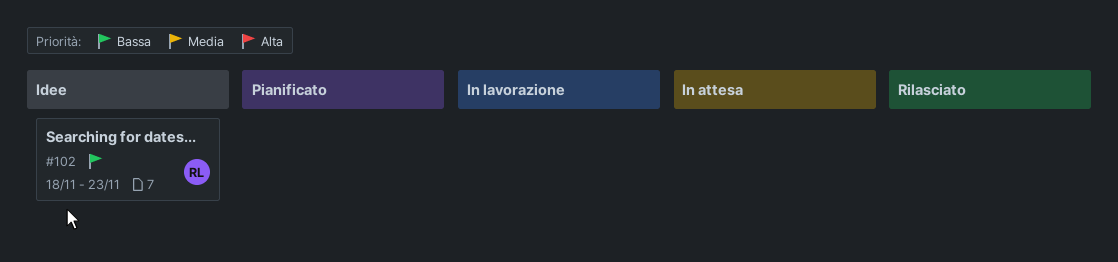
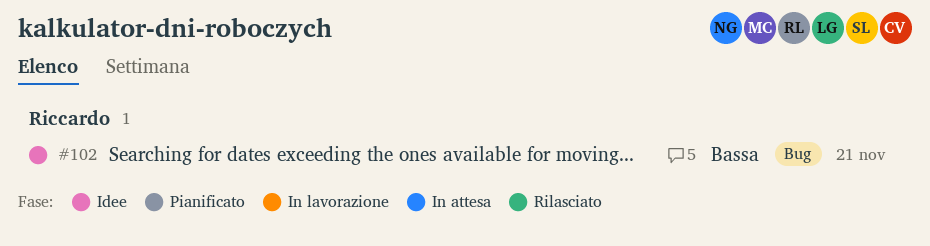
#102, due: Nov 23 -> Nov 21

